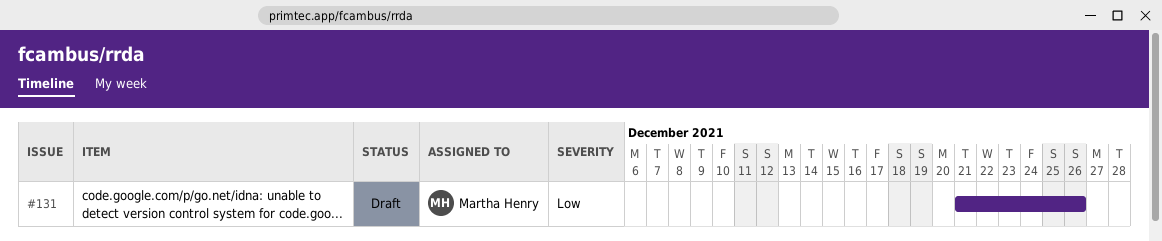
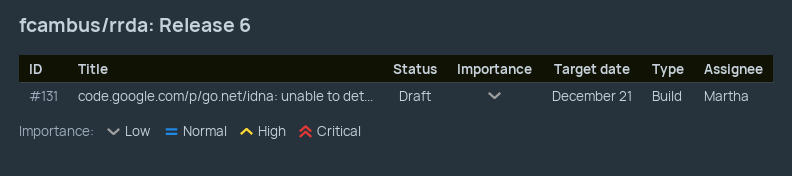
#131, due: Dec 26 -> Dec 21

